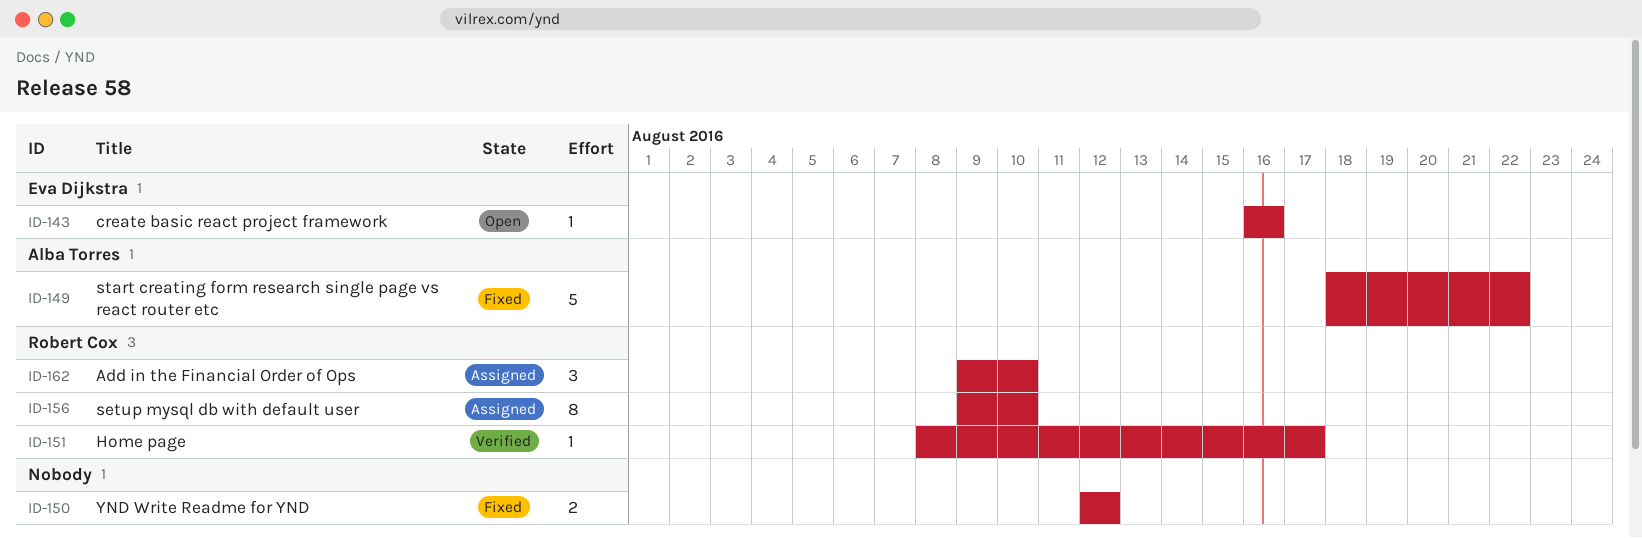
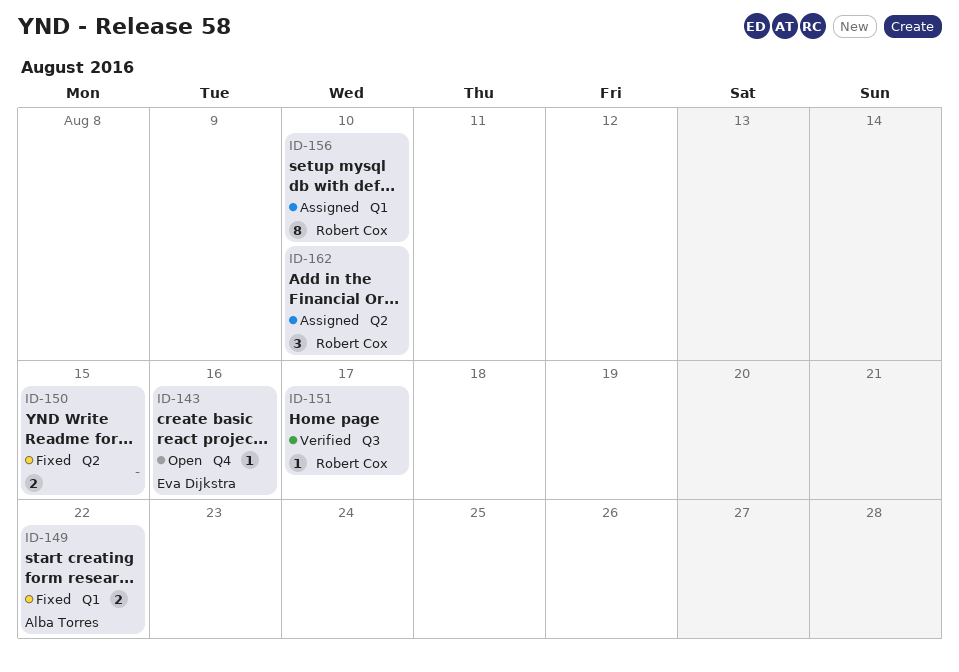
ID-149, estimate: 5 -> 2
ID-150, due: Aug 12 -> Aug 15

